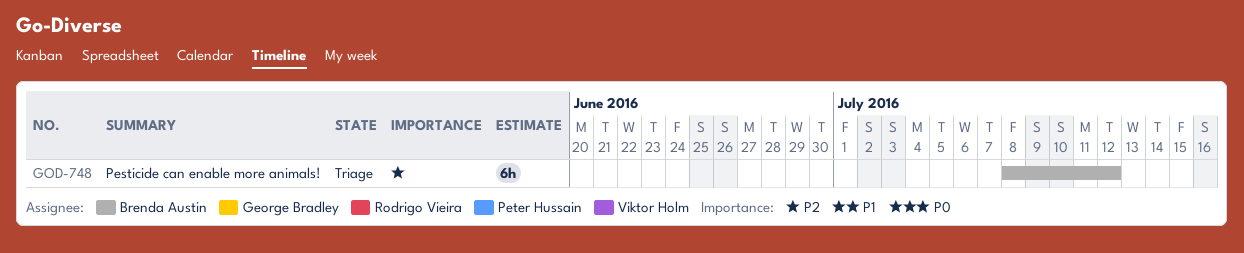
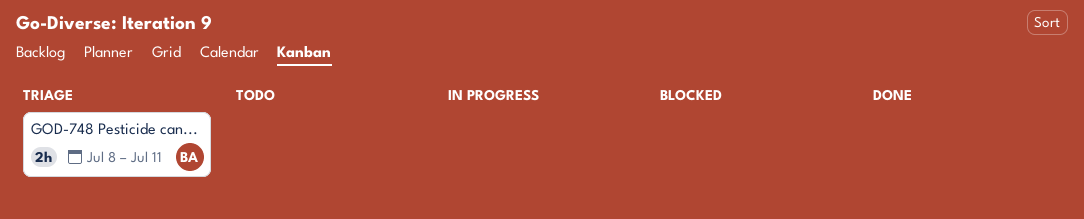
GOD-748, estimate: 6h -> 2h
GOD-748, due: Jul 12 -> Jul 11

